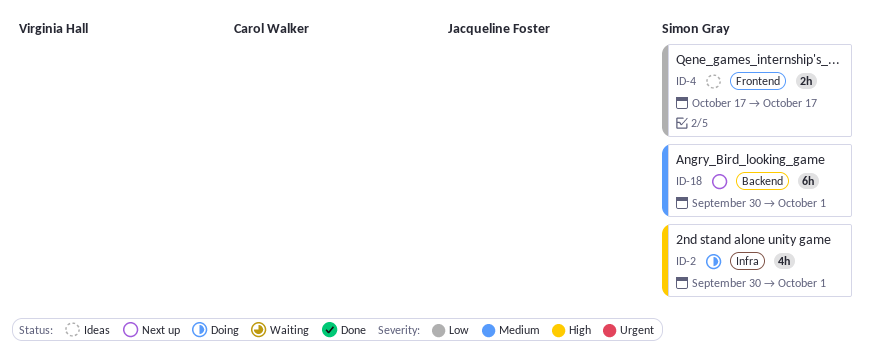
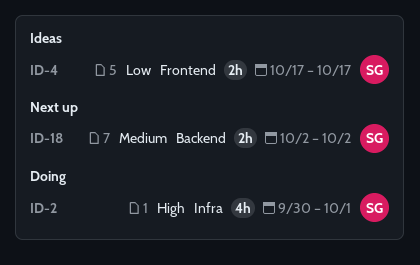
ID-18, estimate: 6h -> 2h
ID-18, start: Sep 30 -> Oct 2
ID-18, due: Oct 1 -> Oct 2

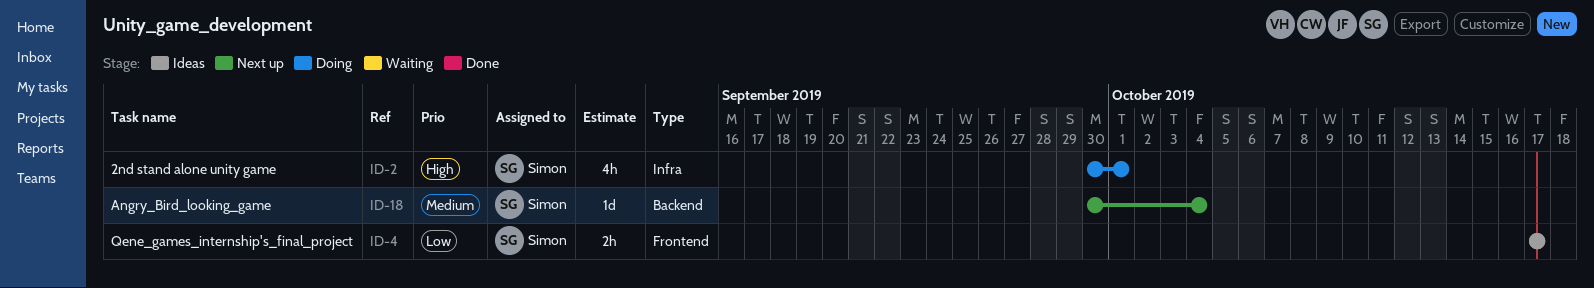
ID-18, estimate: 2h -> 1d
ID-18, start: Oct 2 -> Sep 30
ID-18, due: Oct 2 -> Oct 4

